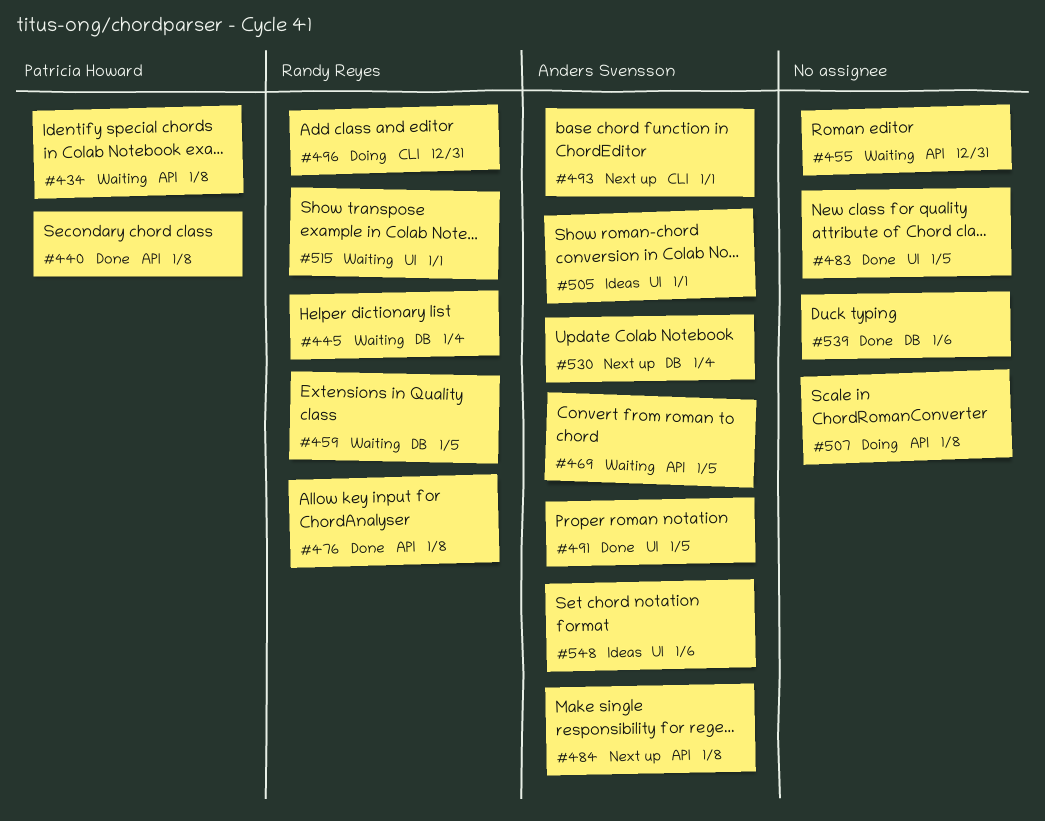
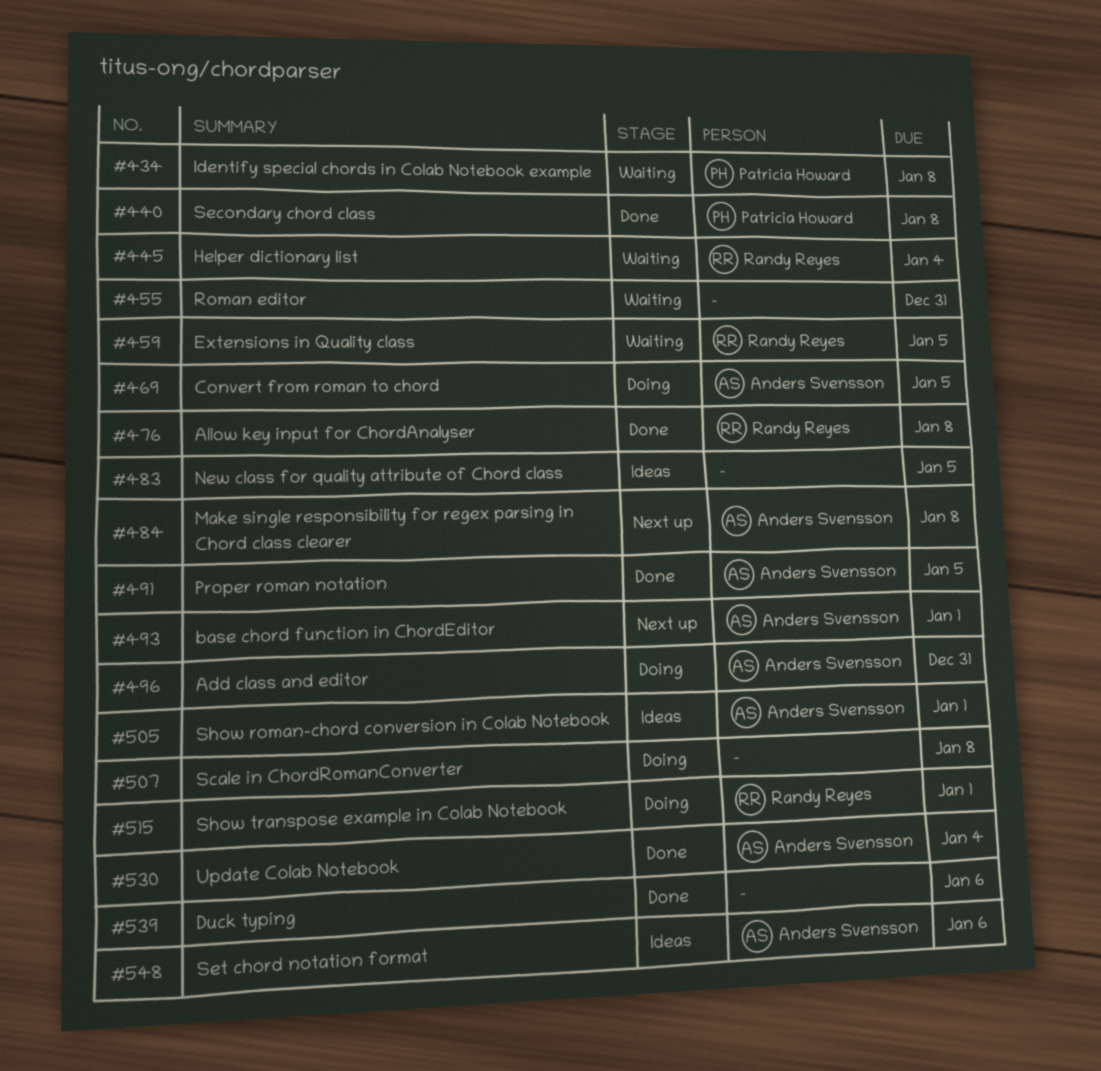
#469, status: Waiting -> Doing
#483, status: Done -> Ideas
#496, owner: Randy Reyes -> Anders Svensson
#515, status: Waiting -> Doing
#530, status: Next up -> Done

